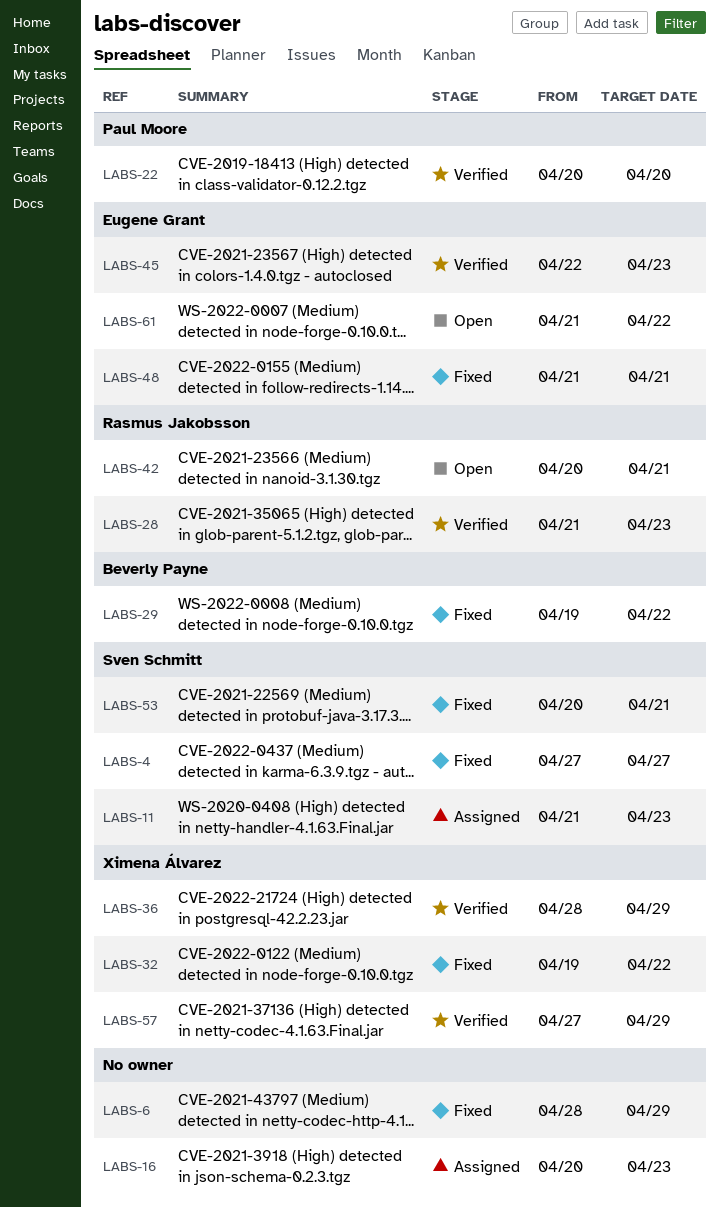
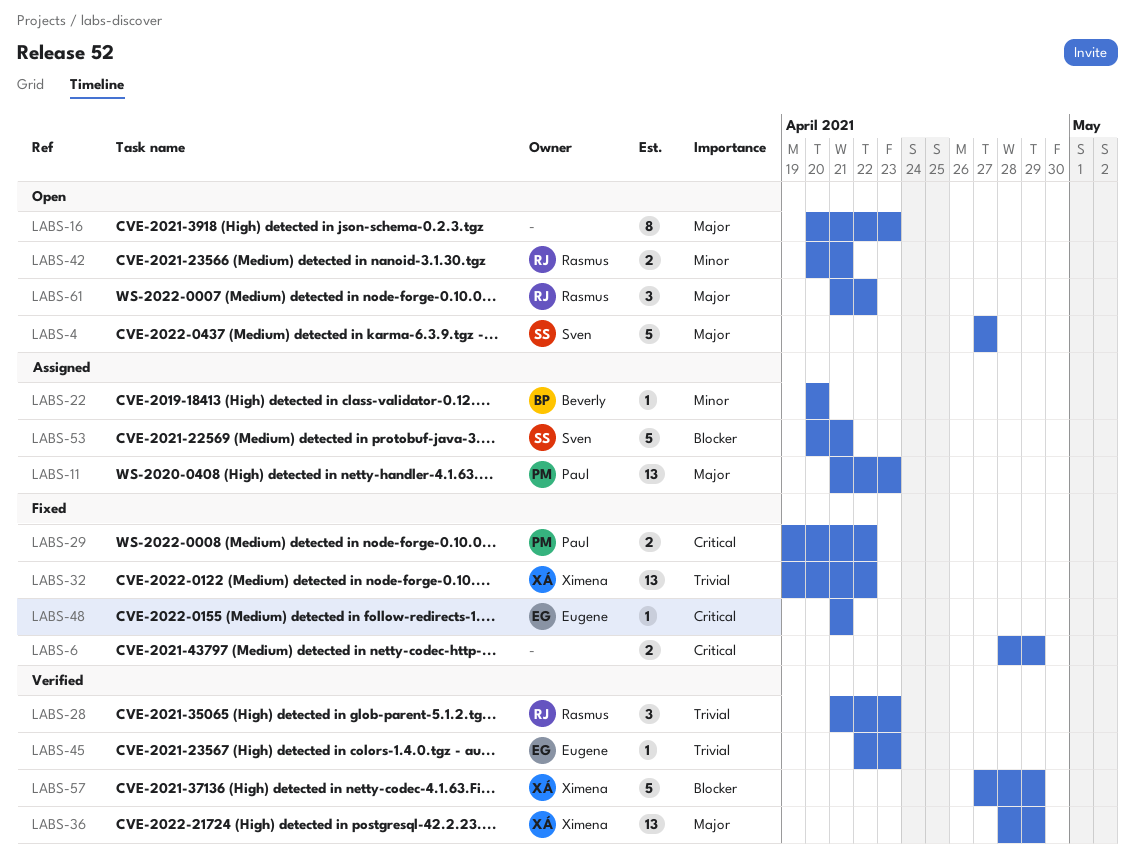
LABS-4, status: Fixed -> Open
LABS-11, owner: Sven Schmitt -> Paul Moore
LABS-16, status: Assigned -> Open
LABS-22, status: Verified -> Assigned
LABS-22, owner: Paul Moore -> Beverly Payne
LABS-29, owner: Beverly Payne -> Paul Moore
LABS-53, status: Fixed -> Assigned
LABS-61, owner: Eugene Grant -> Rasmus Jakobsson

